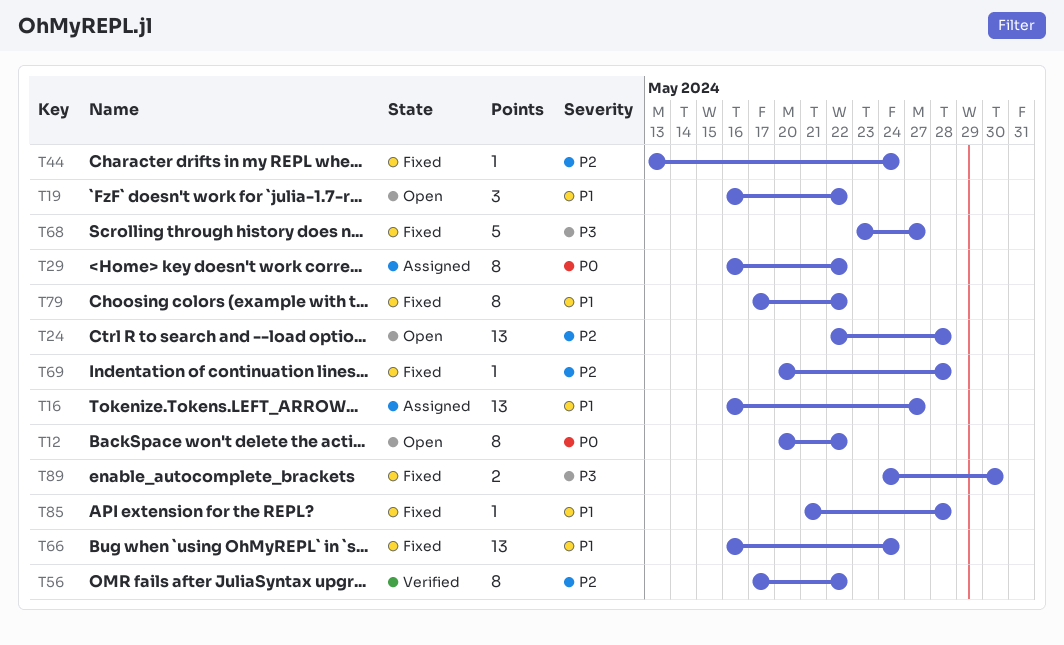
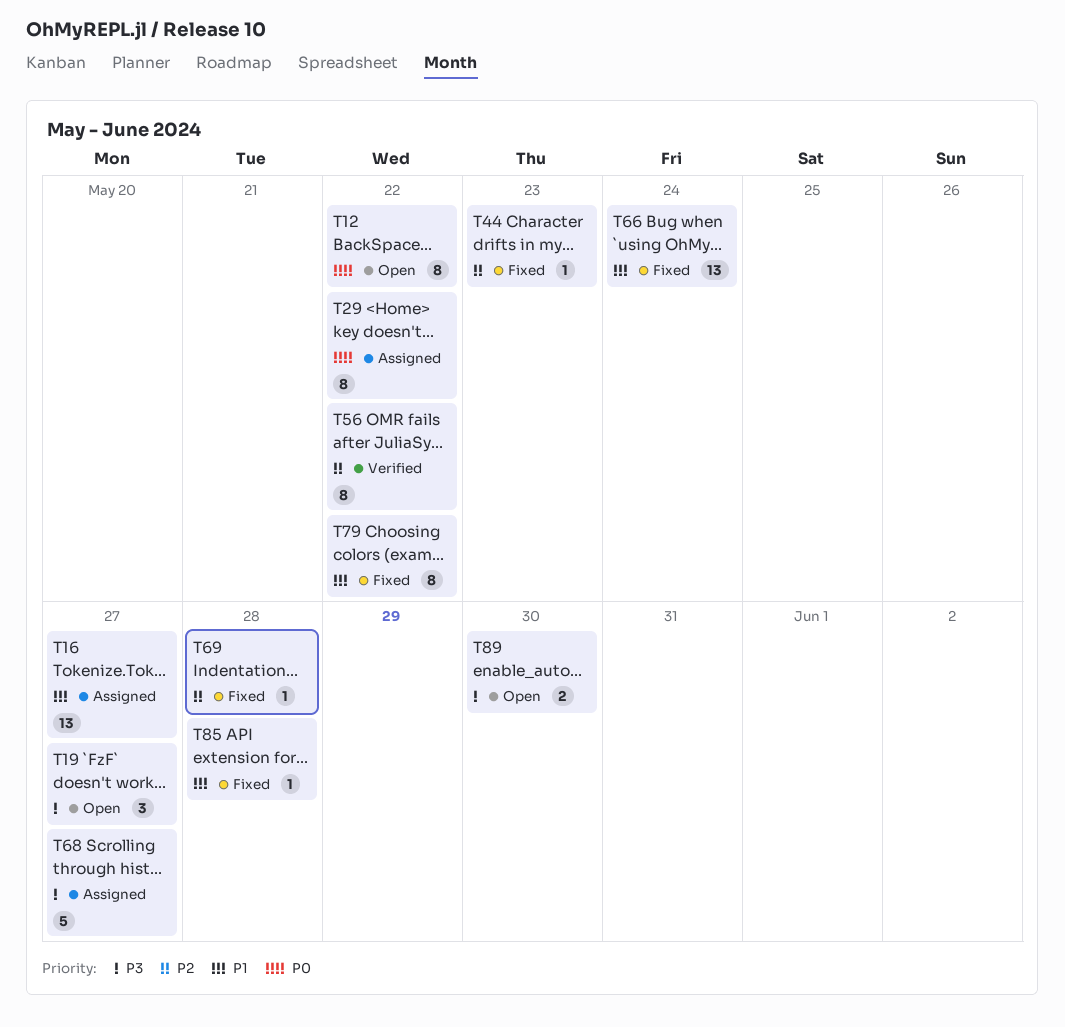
T19, priority: P1 -> P3
T19, due: May 22 -> May 27
T24: present -> none
T44, due: May 24 -> May 23
T68, status: Fixed -> Assigned
T89, status: Fixed -> Open

